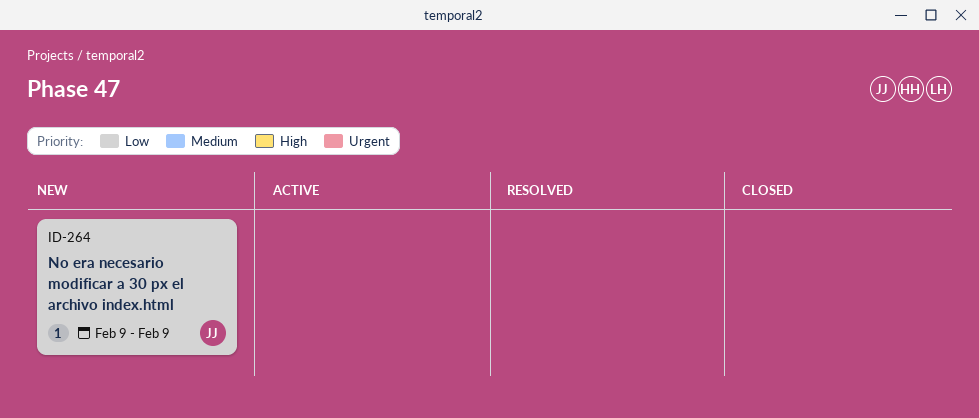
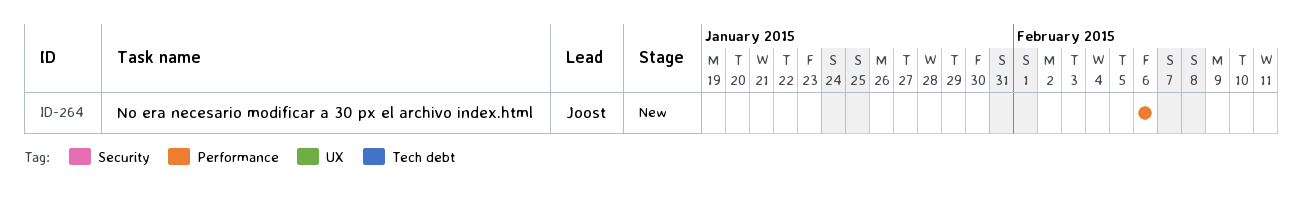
ID-264, start: Feb 9 -> Feb 6
ID-264, due: Feb 9 -> Feb 6

